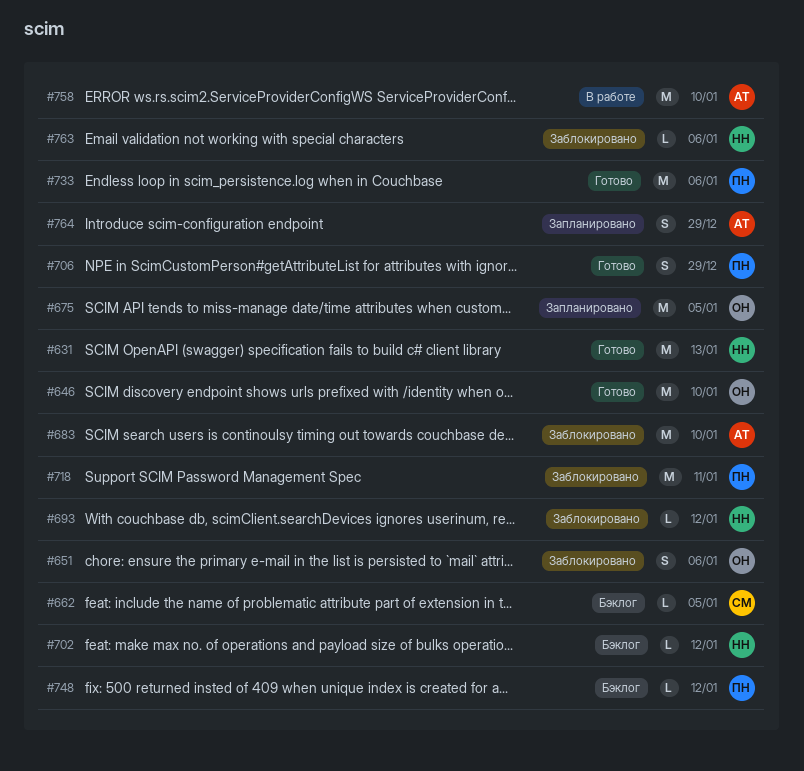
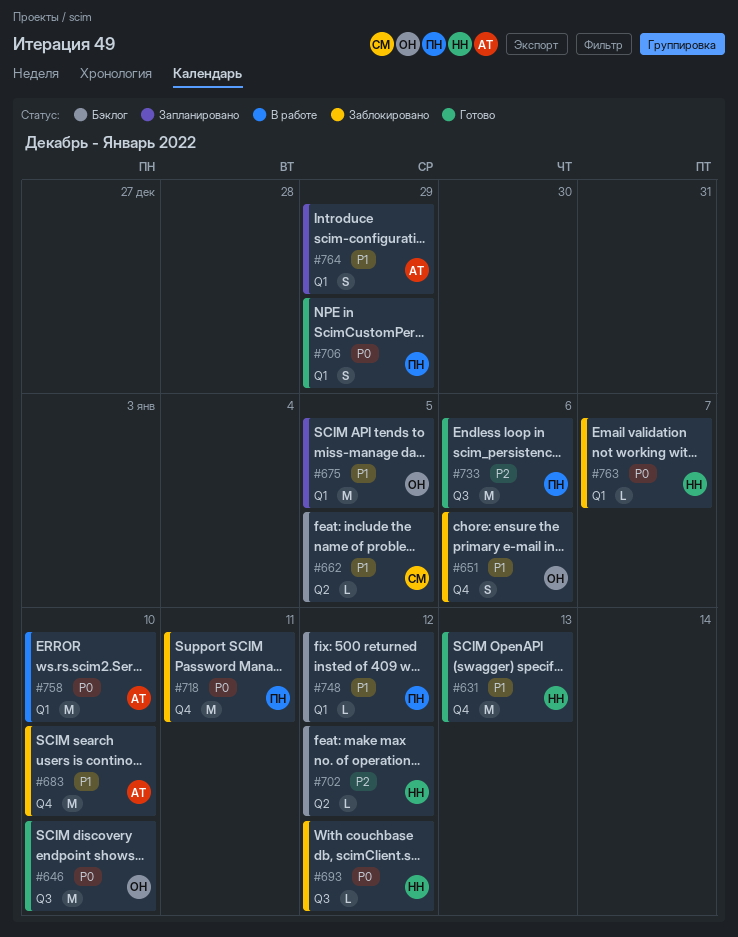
#763, due: Jan 6 -> Jan 7

